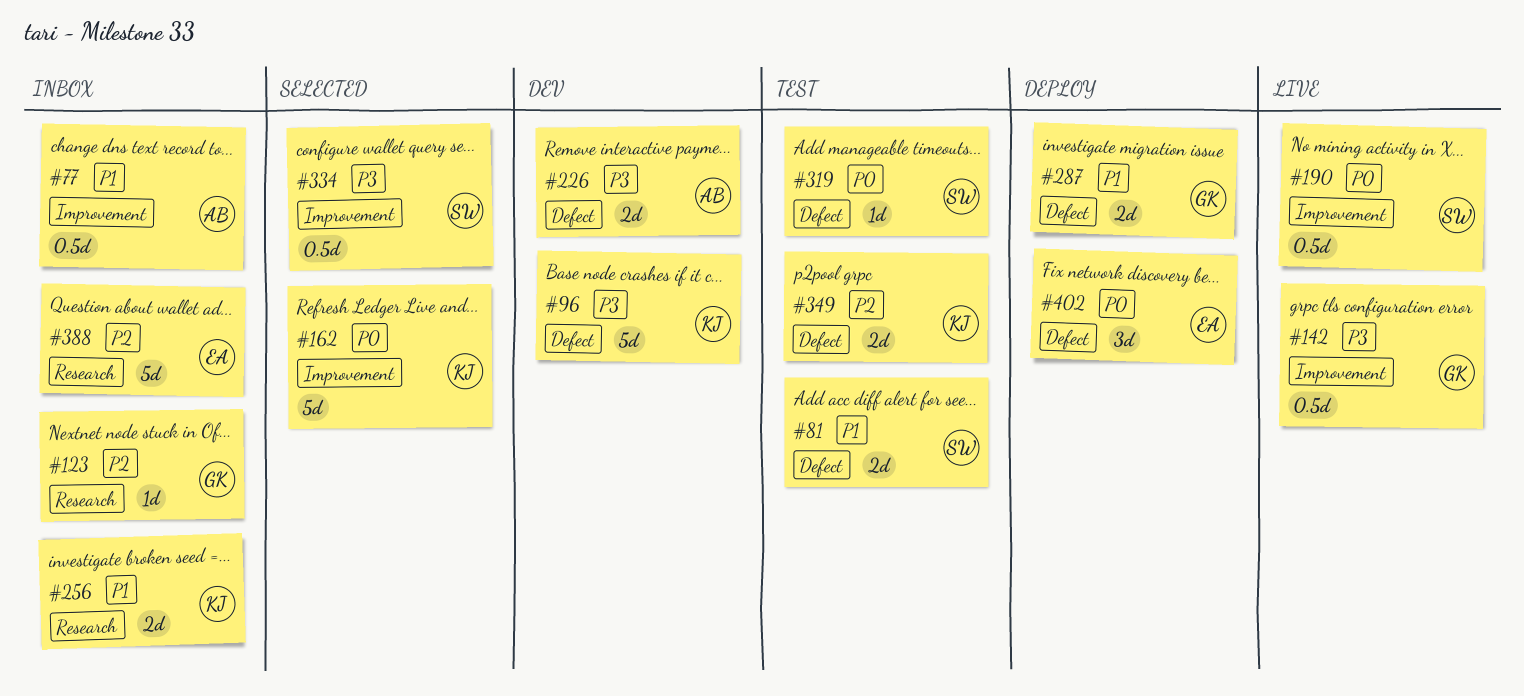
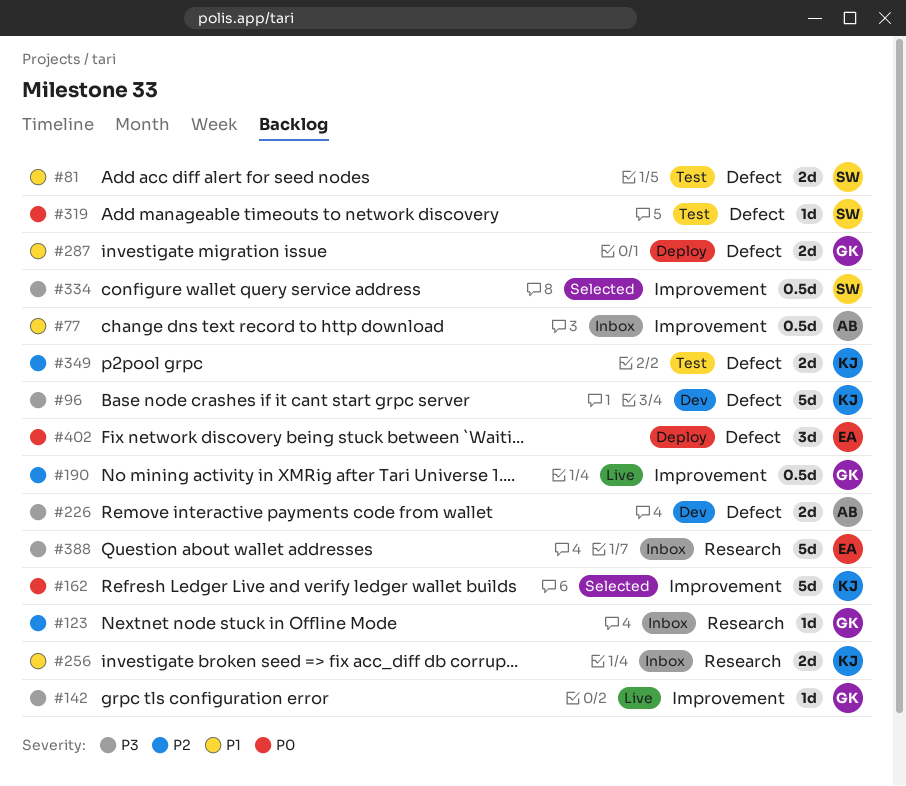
#142, estimate: 0.5d -> 1d
#190, owner: SW -> GK
#190, priority: P0 -> P2
#388, priority: P2 -> P3

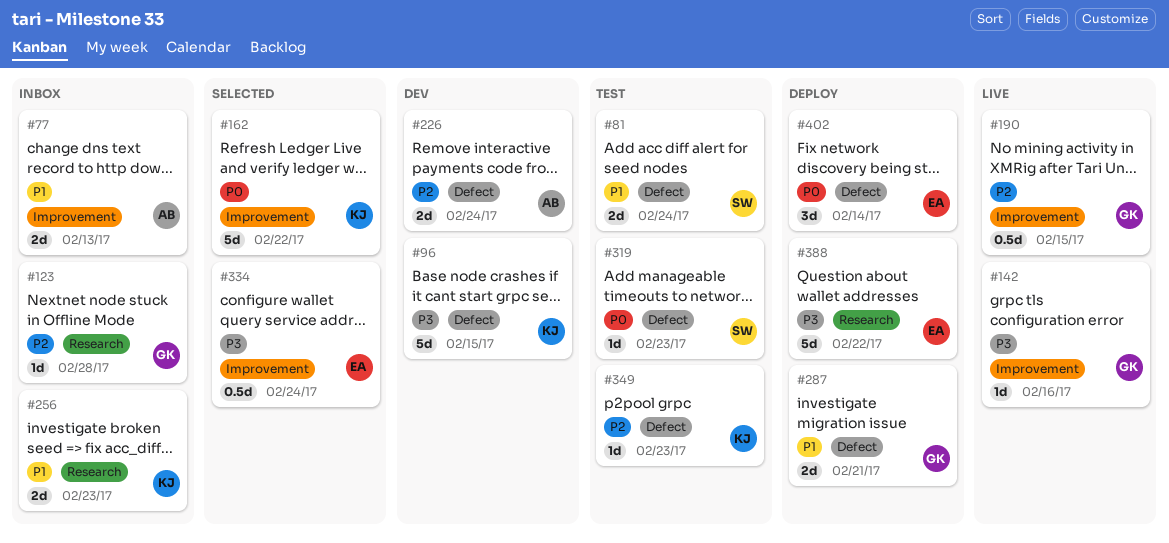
#77, estimate: 0.5d -> 2d
#226, priority: P3 -> P2
#334, owner: SW -> EA
#349, estimate: 2d -> 1d
#388, status: Inbox -> Deploy

